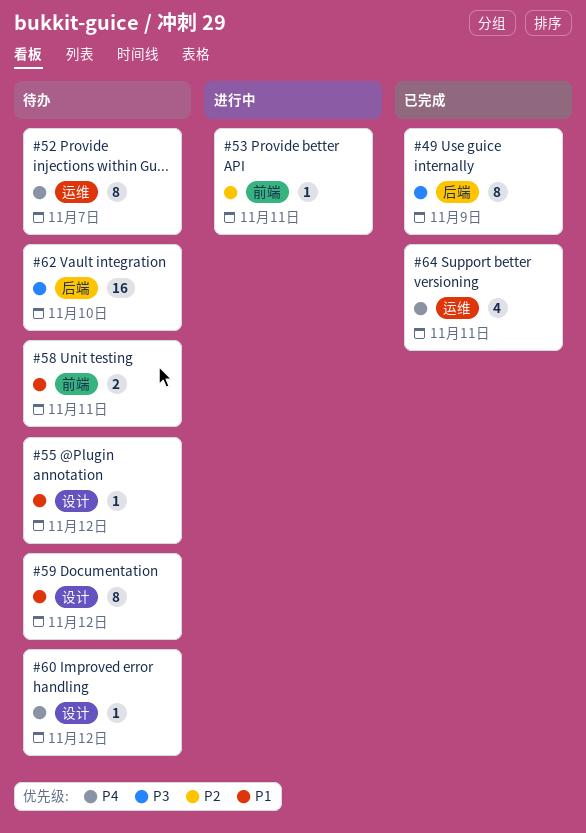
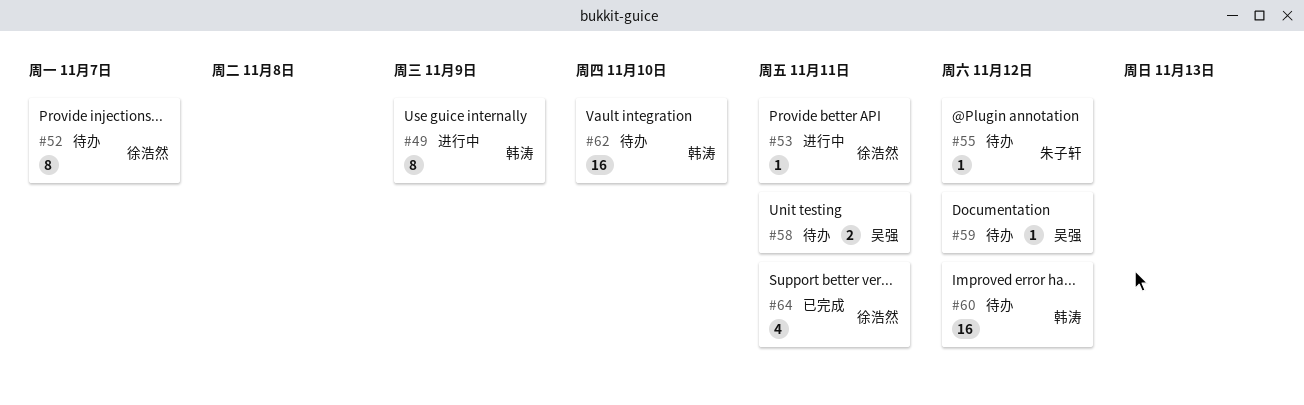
#49, status: 已完成 -> 进行中
#59, estimate: 8 -> 1
#60, estimate: 1 -> 16

